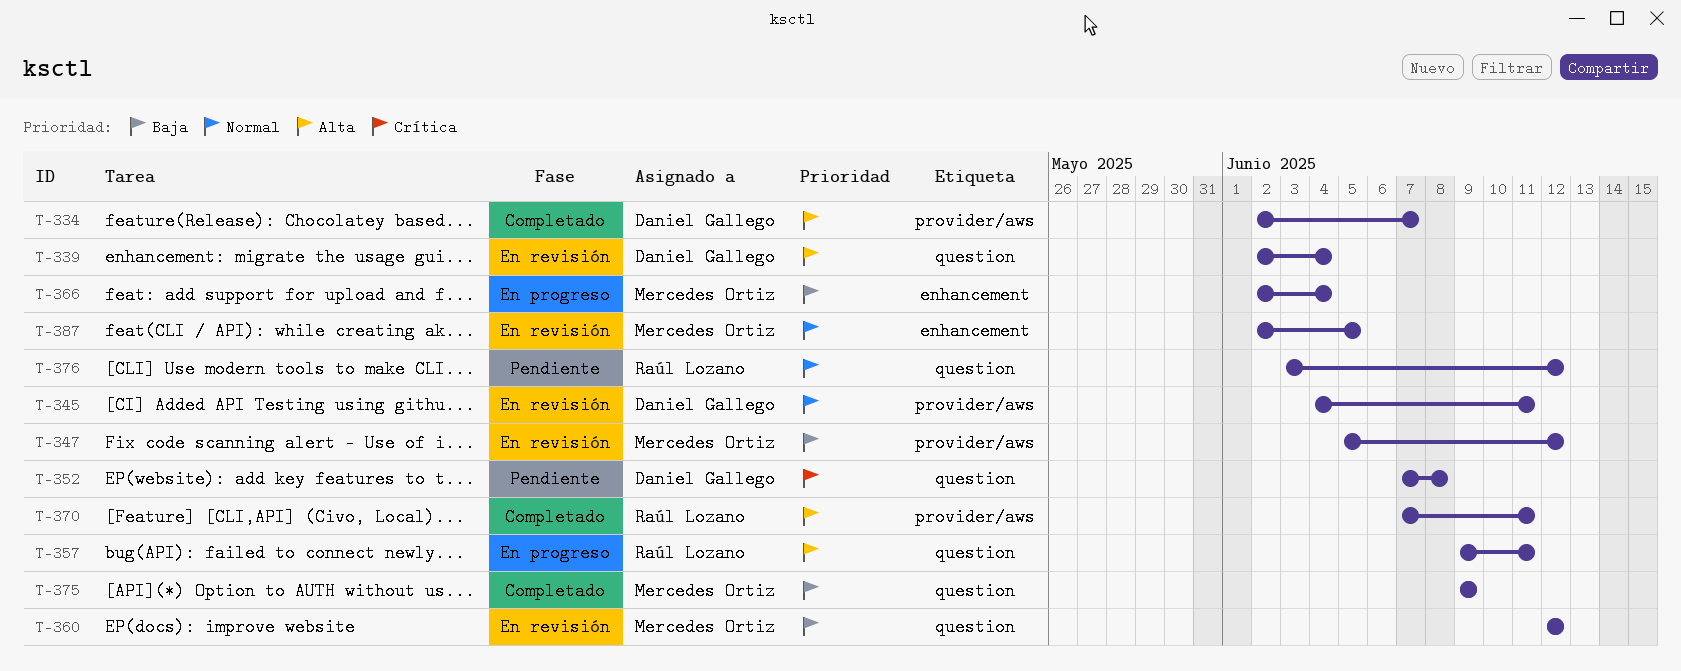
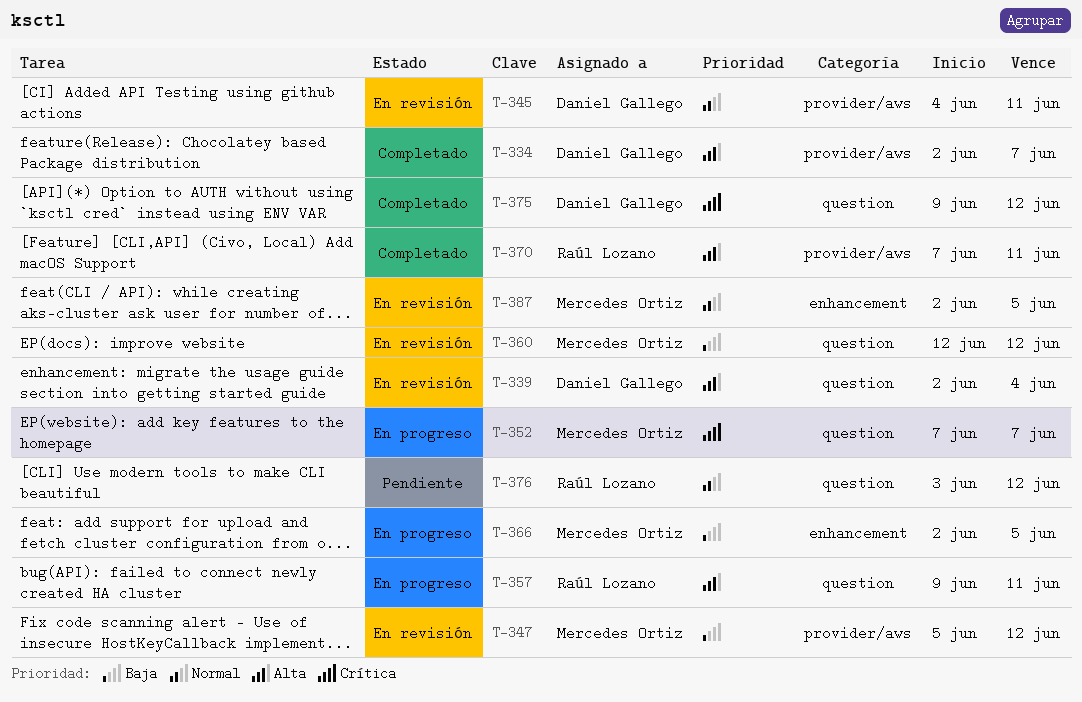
T-352, status: Pendiente -> En progreso
T-352, owner: Daniel Gallego -> Mercedes Ortiz
T-352, due: Jun 8 -> Jun 7
T-366, due: Jun 4 -> Jun 5
T-375, owner: Mercedes Ortiz -> Daniel Gallego
T-375, priority: Baja -> Crítica
T-375, due: Jun 9 -> Jun 12

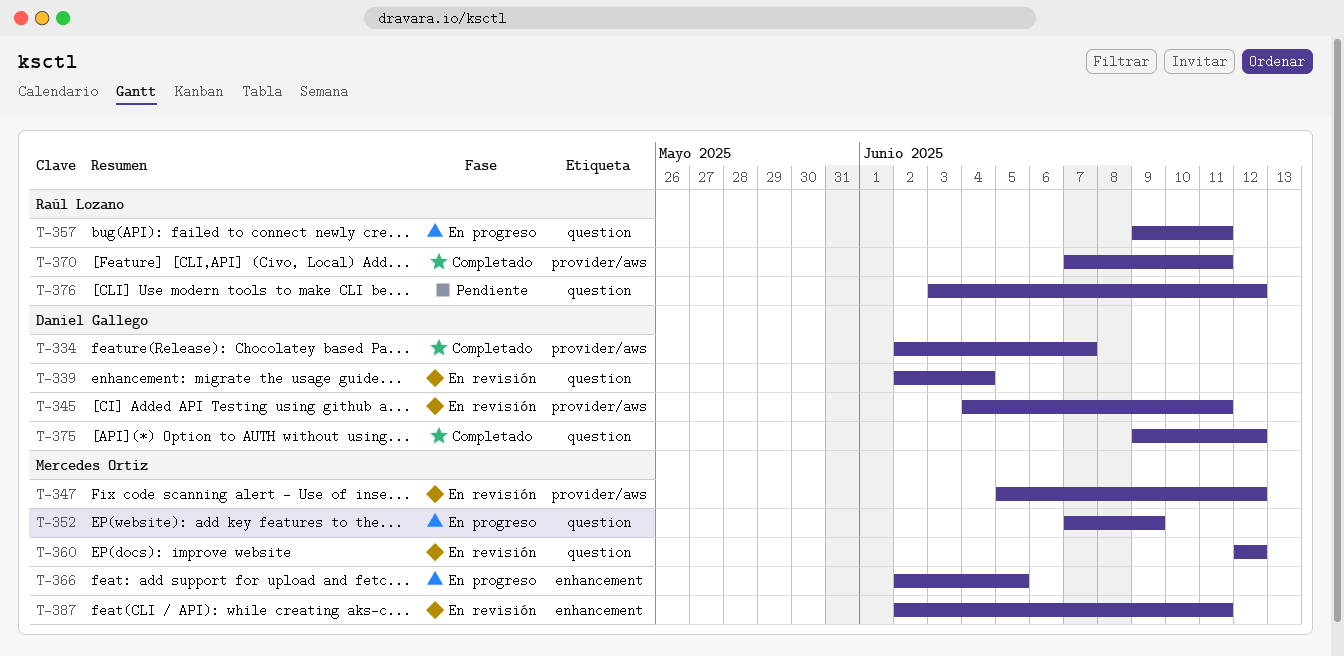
T-352, due: Jun 7 -> Jun 9
T-387, due: Jun 5 -> Jun 11

